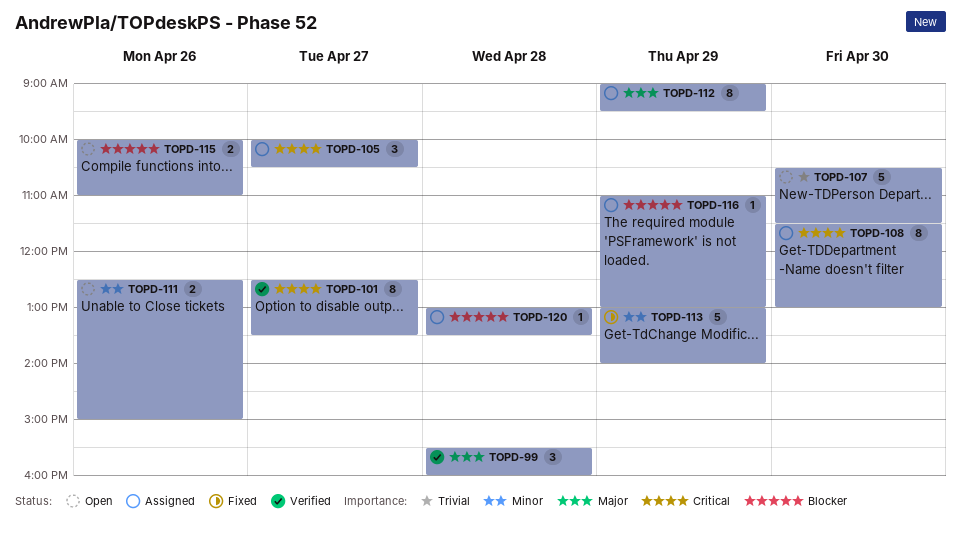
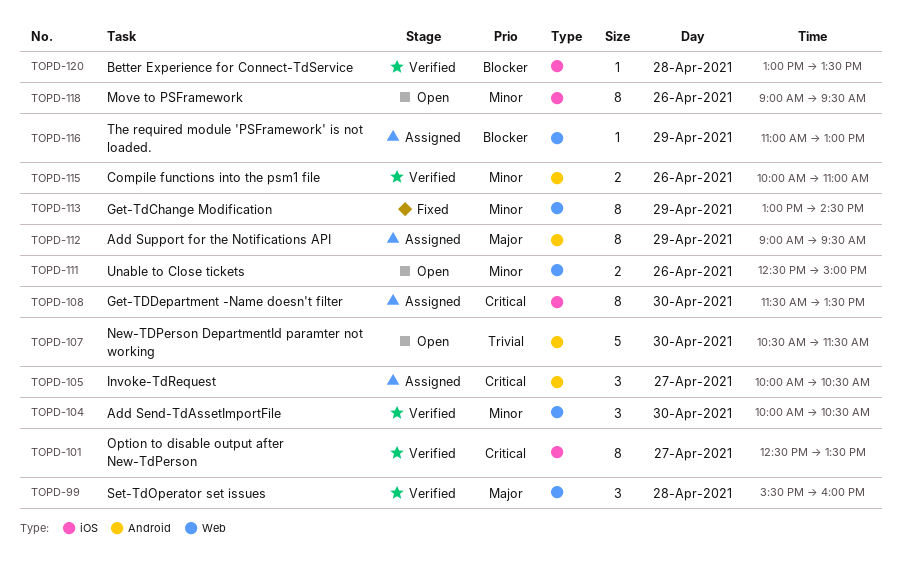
TOPD-104: none -> present
TOPD-108, ends: 13:00 -> 13:30
TOPD-113, estimate: 5 -> 8
TOPD-113, ends: 14:00 -> 14:30
TOPD-115, status: Open -> Verified
TOPD-115, priority: Blocker -> Minor
TOPD-118: none -> present
TOPD-120, status: Assigned -> Verified

